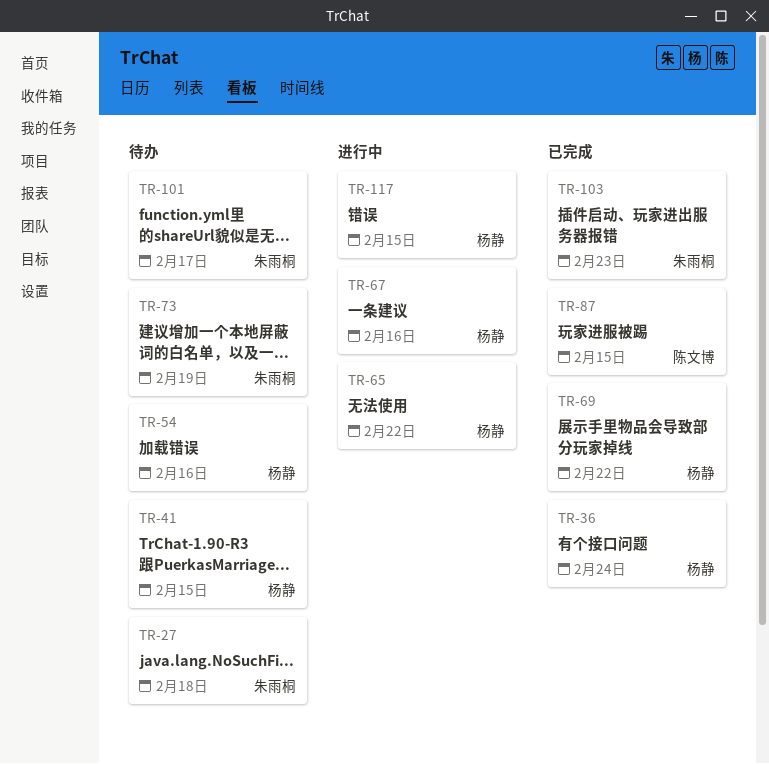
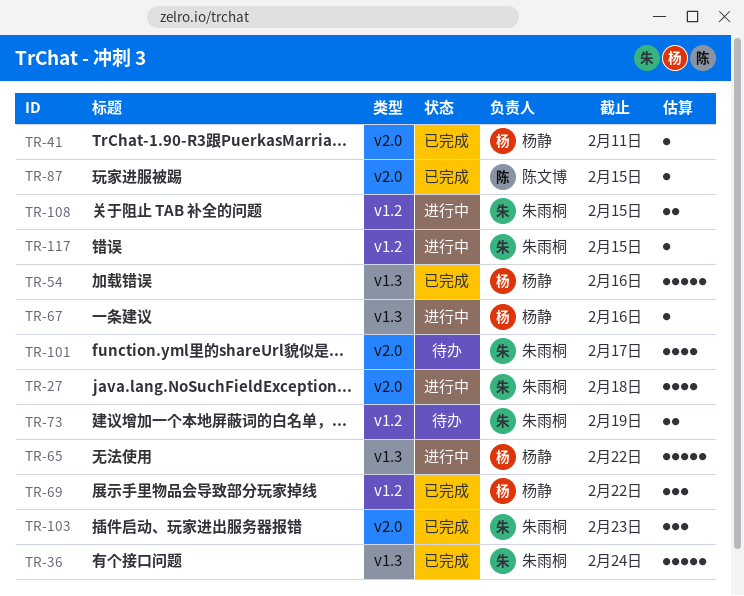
TR-27, status: 待办 -> 进行中
TR-36, owner: 杨静 -> 朱雨桐
TR-41, status: 待办 -> 已完成
TR-41, due: Feb 15 -> Feb 11
TR-54, status: 待办 -> 已完成
TR-108: none -> present
TR-117, owner: 杨静 -> 朱雨桐

